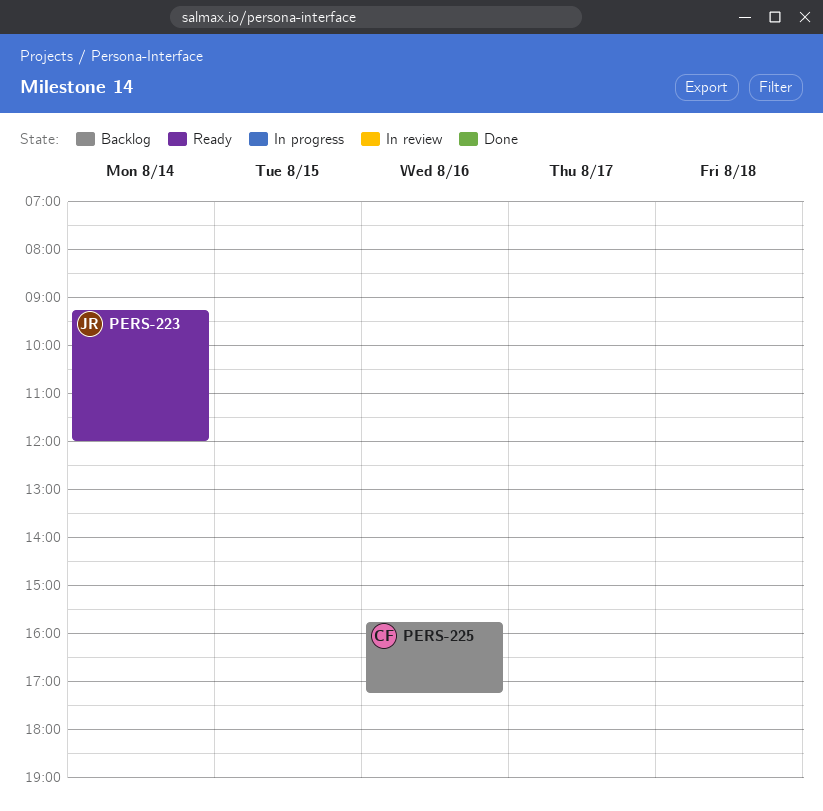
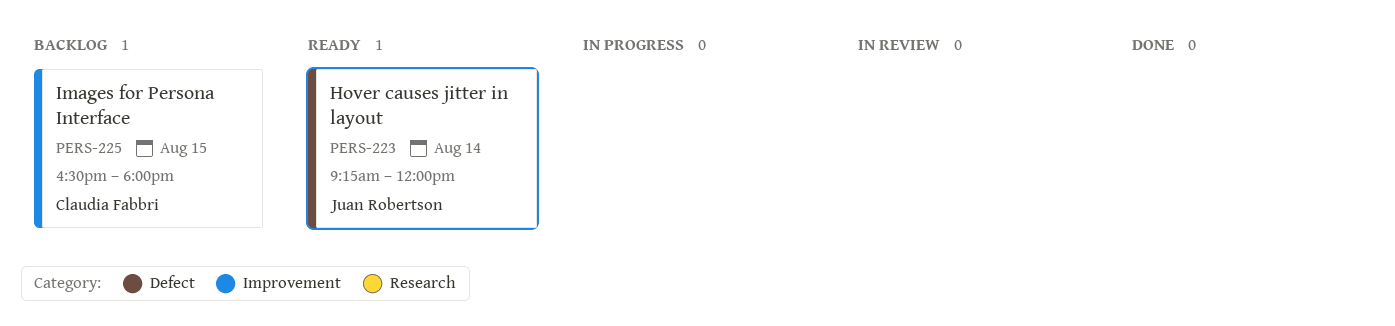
PERS-225, day: Aug 16 -> Aug 15
PERS-225, begins: 15:45 -> 16:30
PERS-225, ends: 17:15 -> 18:00

